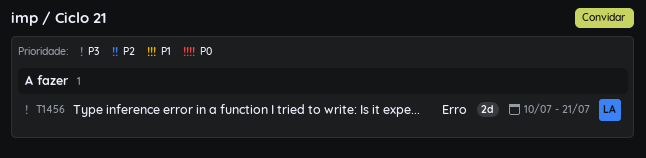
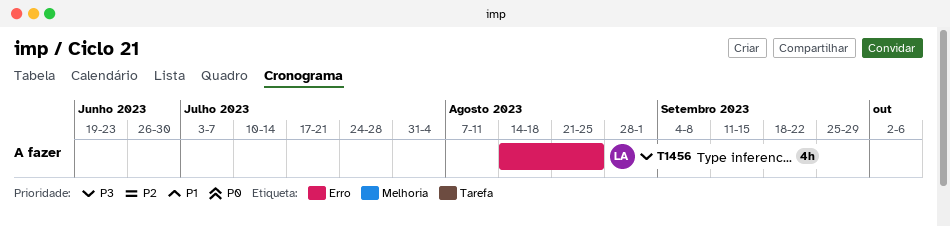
T1456, estimate: 2d -> 4h
T1456, start: Jul 10 -> Aug 14
T1456, due: Jul 21 -> Aug 25

